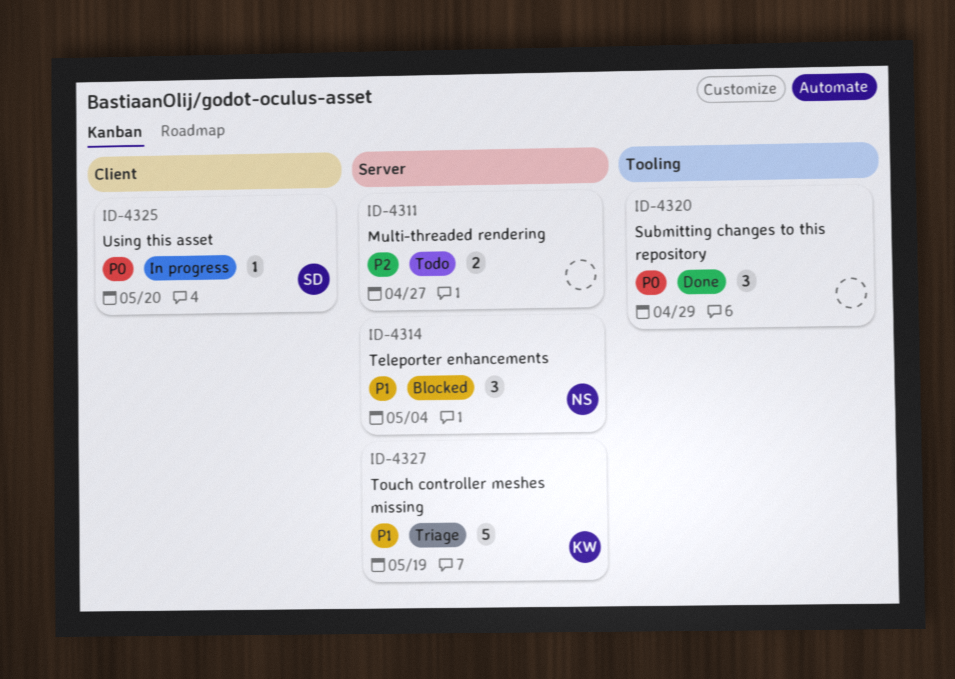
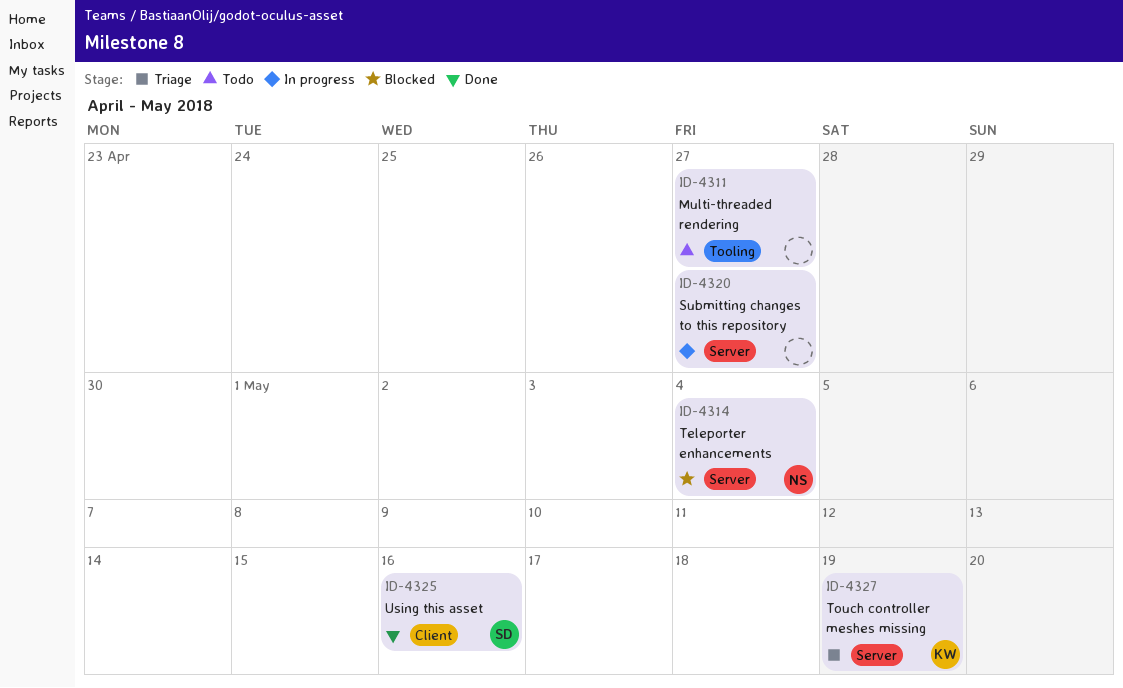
ID-4311, label: Server -> Tooling
ID-4320, status: Done -> In progress
ID-4320, label: Tooling -> Server
ID-4320, due: Apr 29 -> Apr 27
ID-4325, status: In progress -> Done
ID-4325, due: May 20 -> May 16

